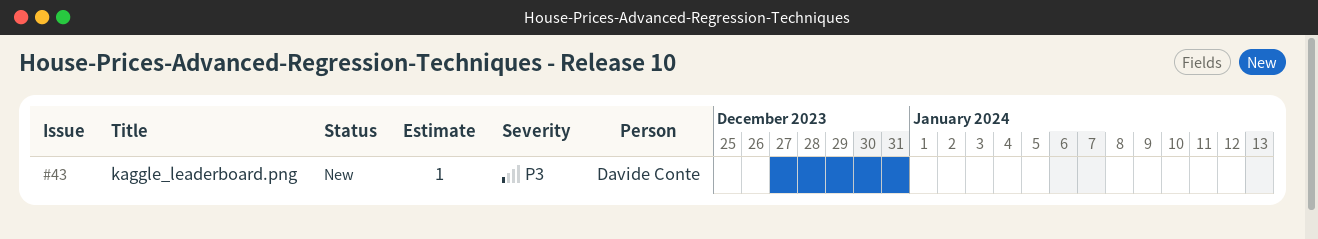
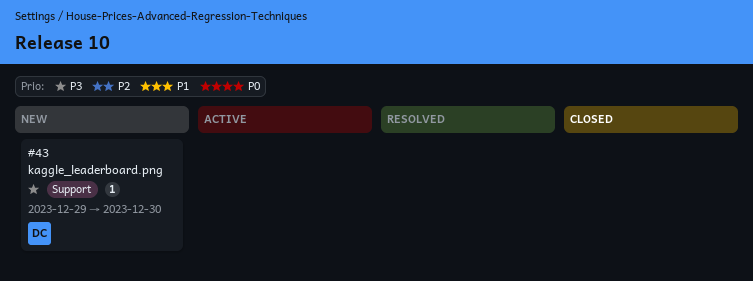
#43, start: Dec 27 -> Dec 29
#43, due: Dec 31 -> Dec 30

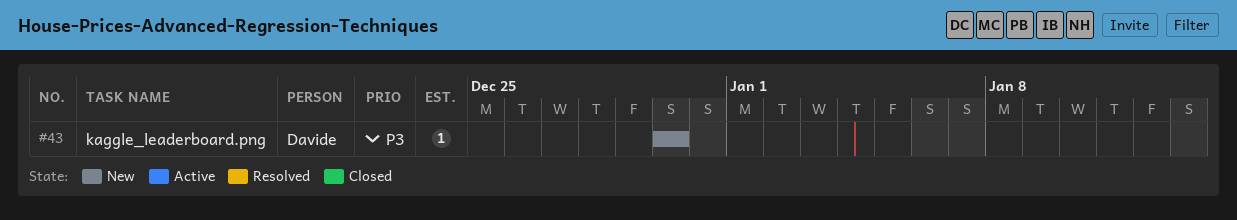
#43, start: Dec 29 -> Dec 30

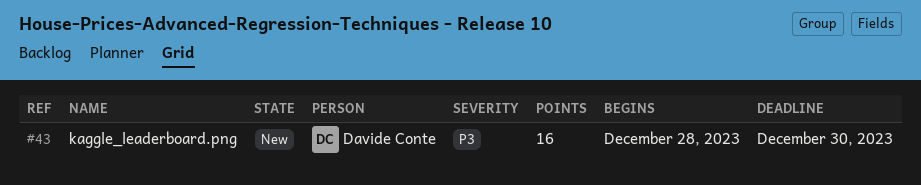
#43, estimate: 1 -> 16
#43, start: Dec 30 -> Dec 28

